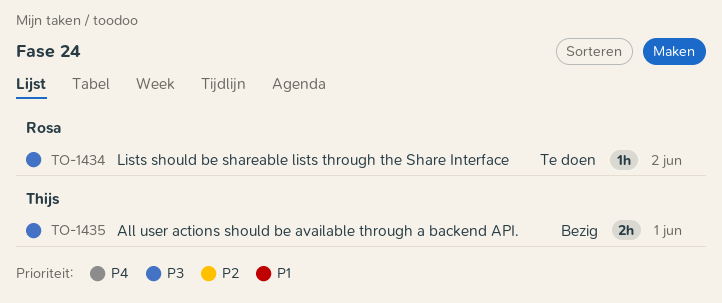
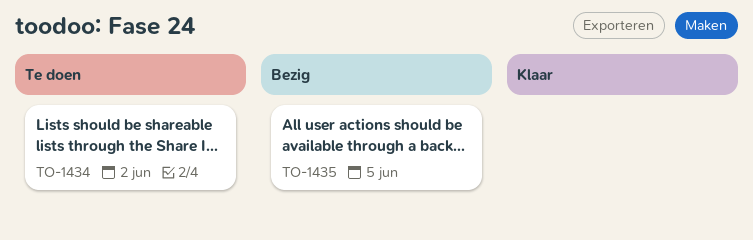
TO-1435, due: Jun 1 -> Jun 5

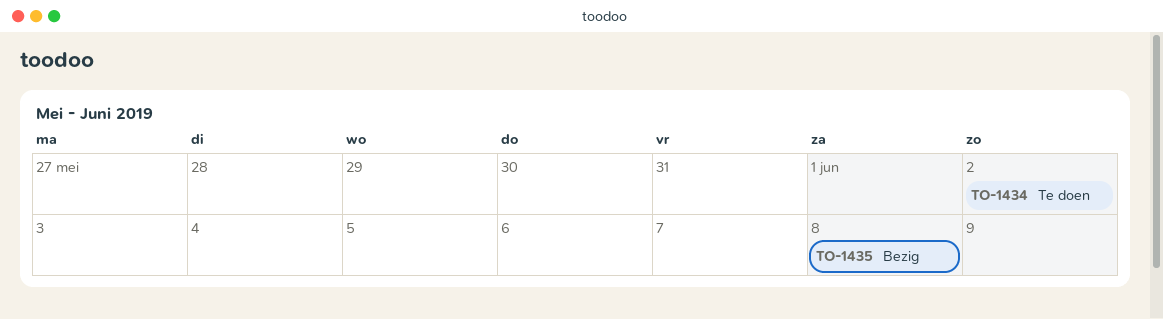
TO-1435, due: Jun 5 -> Jun 8

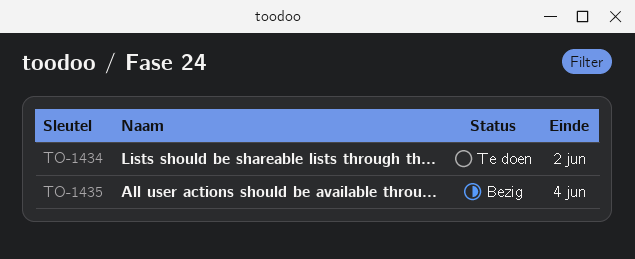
TO-1435, due: Jun 8 -> Jun 4

